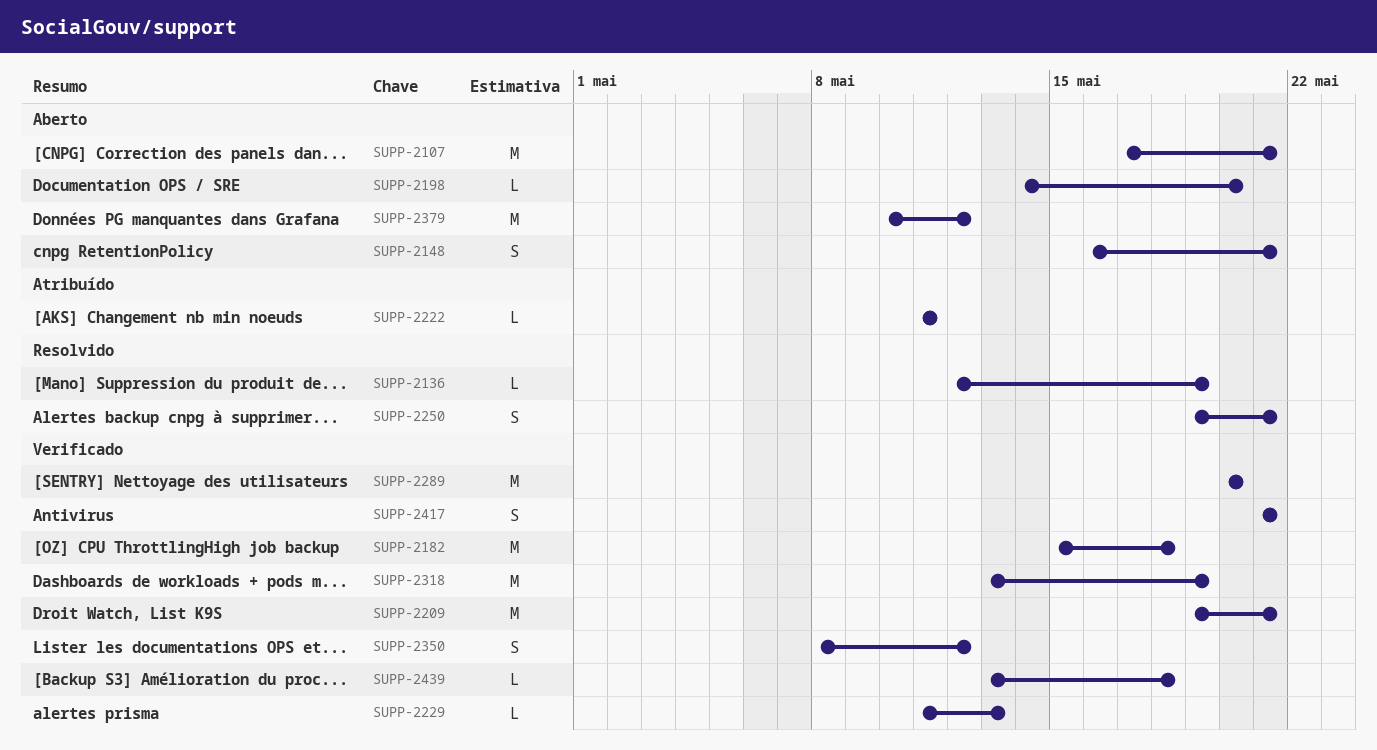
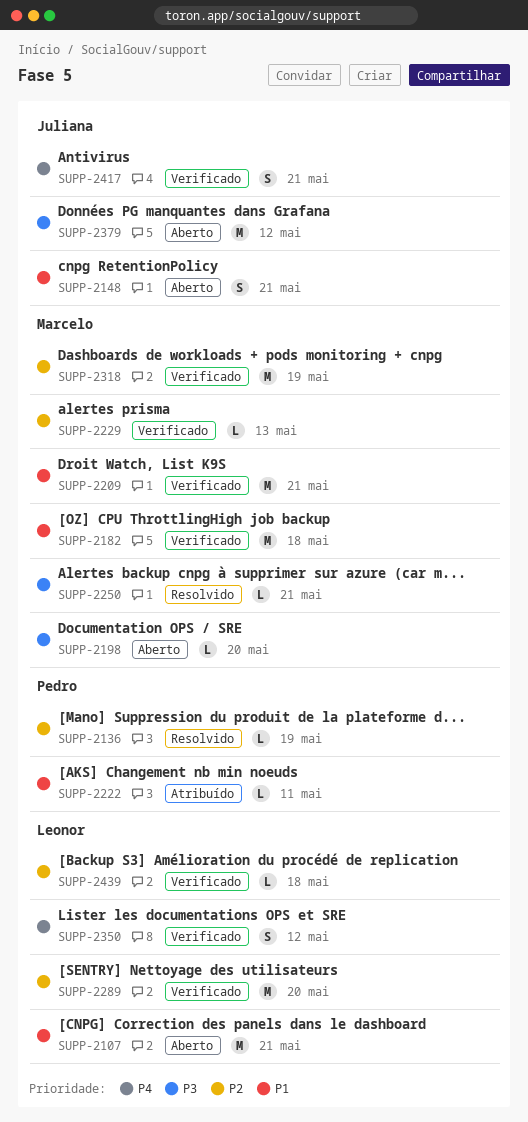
SUPP-2250, estimate: S -> L

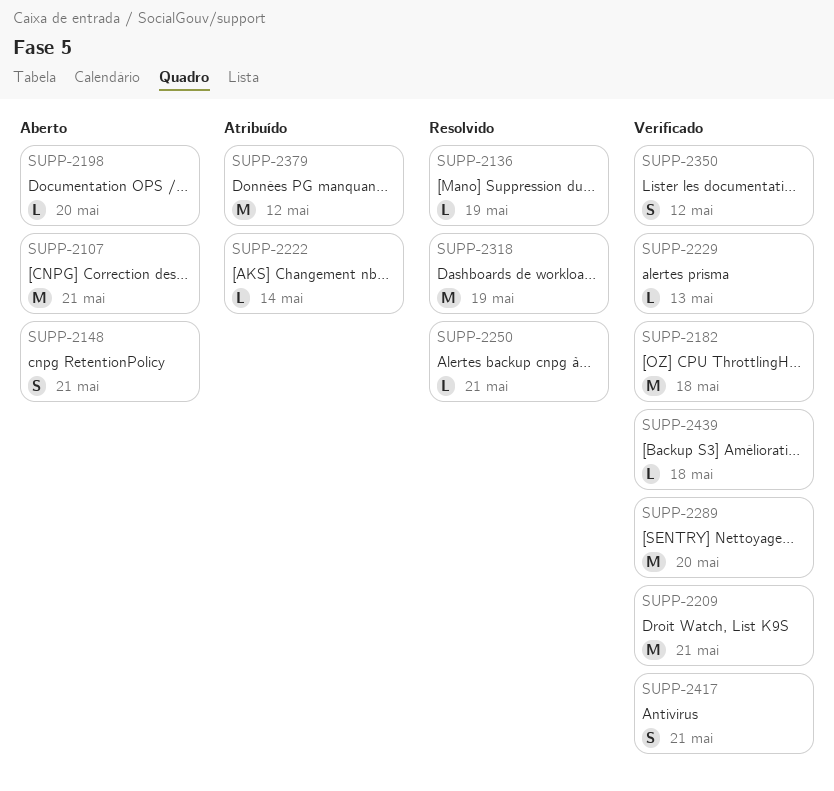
SUPP-2222, due: May 11 -> May 14
SUPP-2318, status: Verificado -> Resolvido
SUPP-2379, status: Aberto -> Atribuído

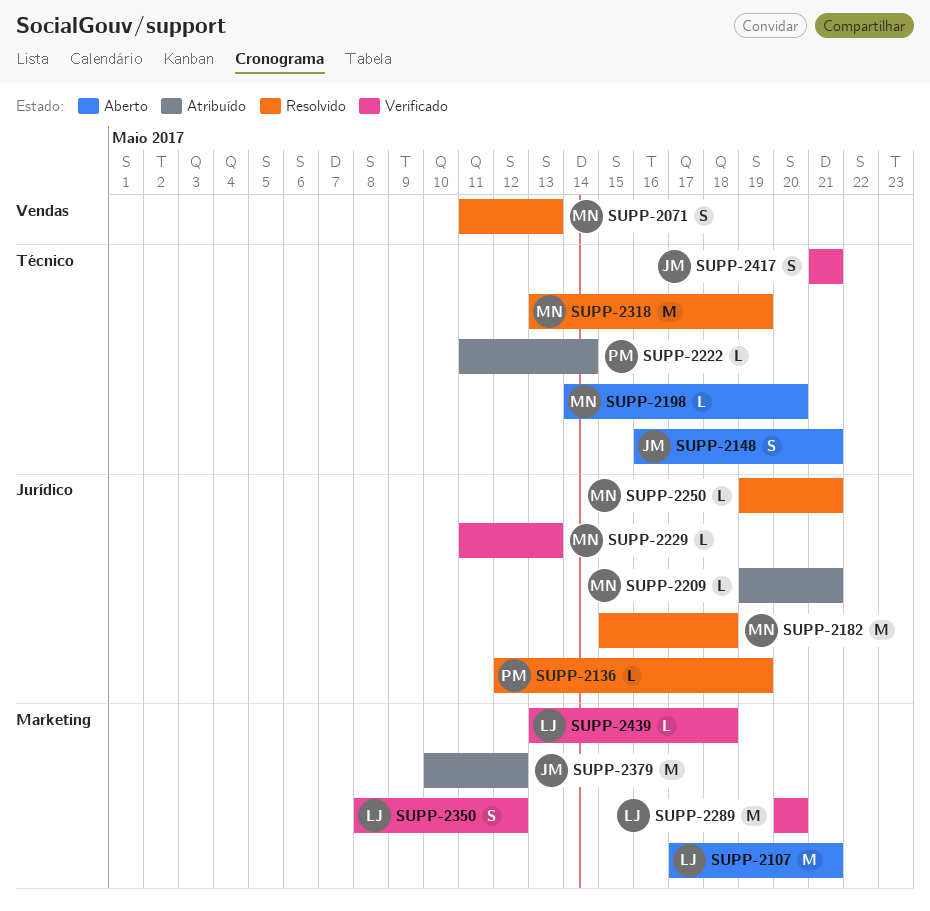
SUPP-2071: none -> present
SUPP-2182, status: Verificado -> Resolvido
SUPP-2209, status: Verificado -> Atribuído
SUPP-2209, estimate: M -> L

